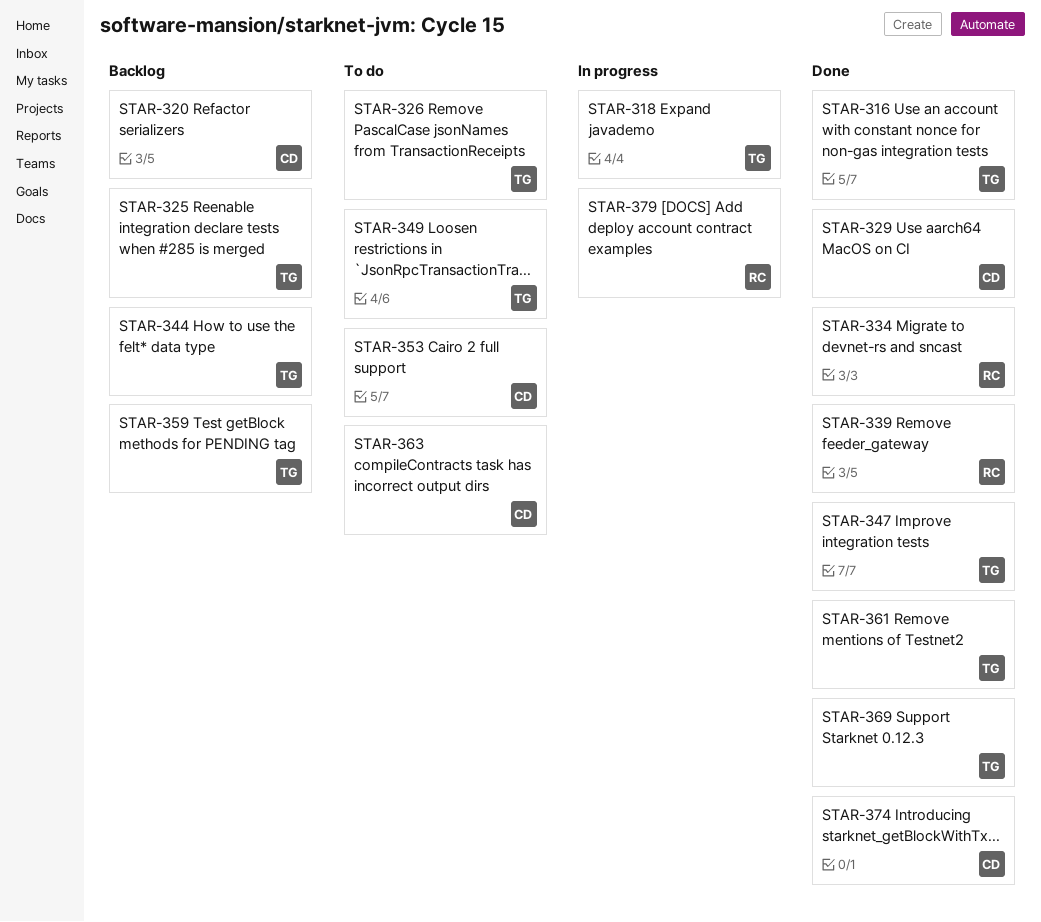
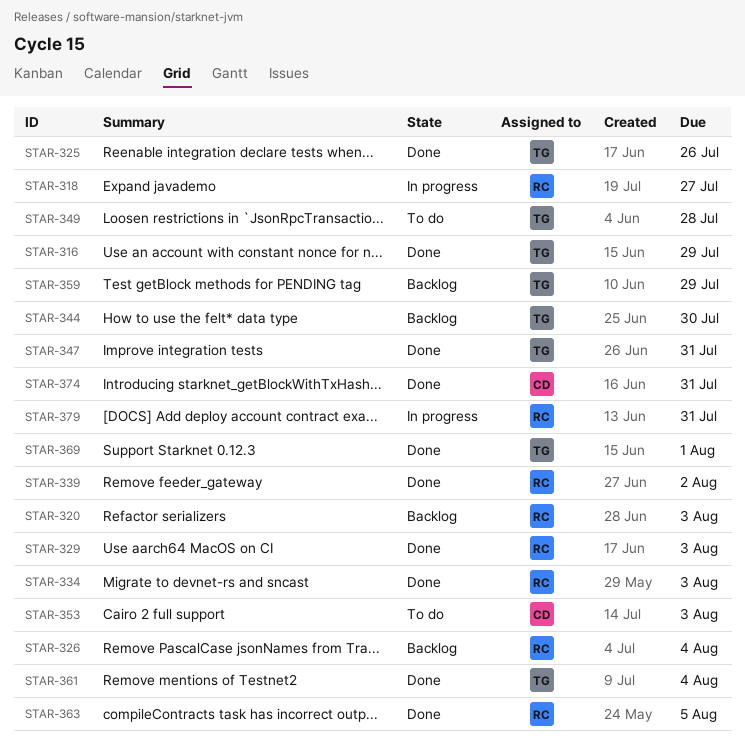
STAR-318, owner: TG -> RC
STAR-320, owner: CD -> RC
STAR-325, status: Backlog -> Done
STAR-326, status: To do -> Backlog
STAR-326, owner: TG -> RC
STAR-329, owner: CD -> RC
STAR-363, status: To do -> Done
STAR-363, owner: CD -> RC

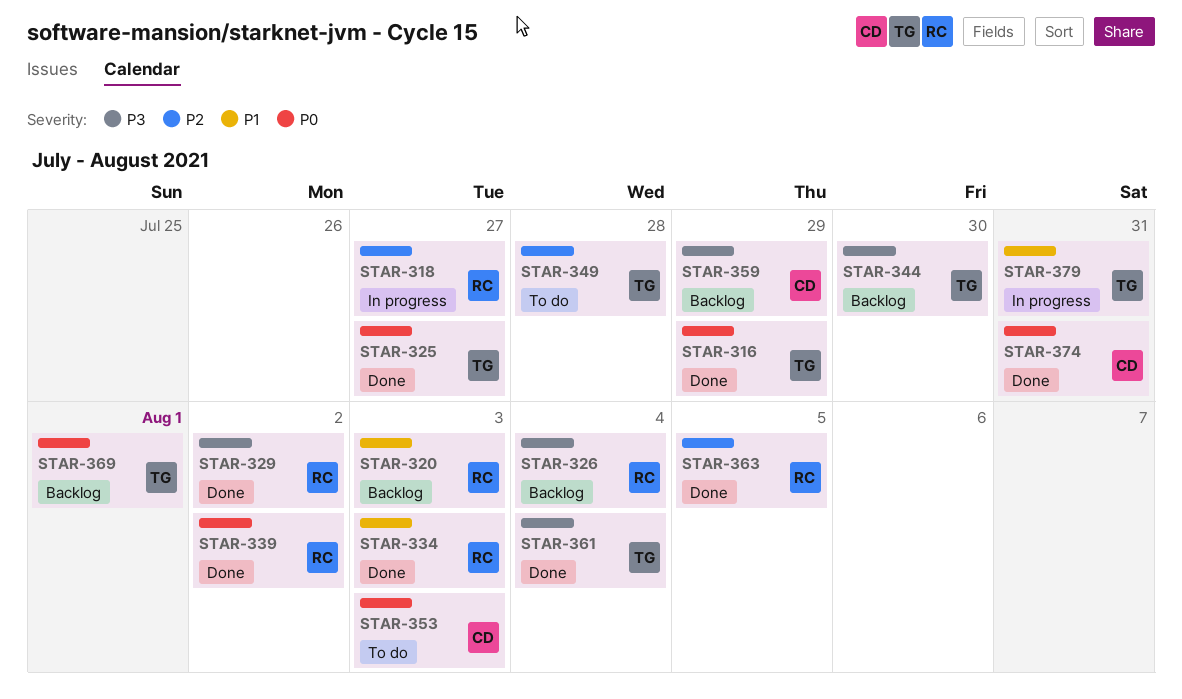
STAR-325, due: Jul 26 -> Jul 27
STAR-329, due: Aug 3 -> Aug 2
STAR-347: present -> none
STAR-359, owner: TG -> CD
STAR-369, status: Done -> Backlog
STAR-379, owner: RC -> TG

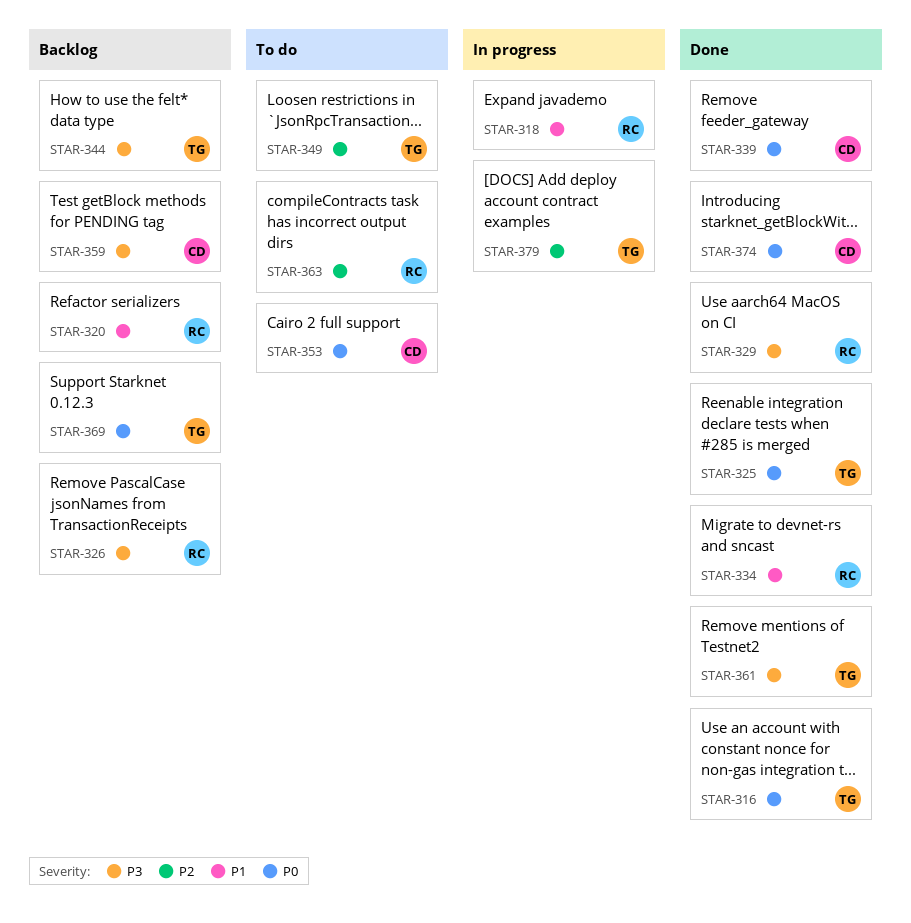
STAR-318, priority: P2 -> P1
STAR-339, owner: RC -> CD
STAR-363, status: Done -> To do
STAR-379, priority: P1 -> P2

